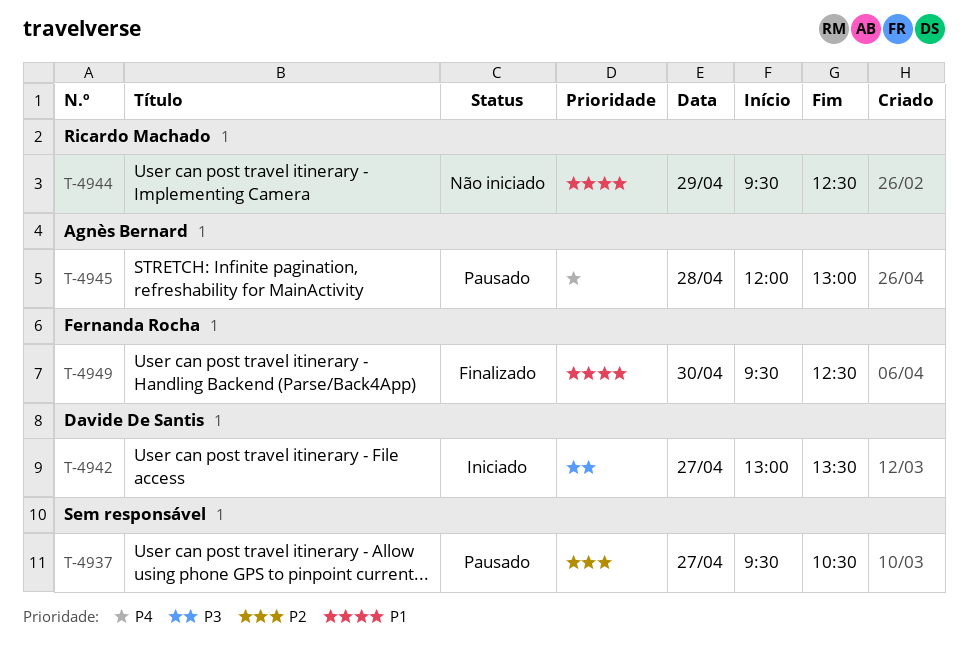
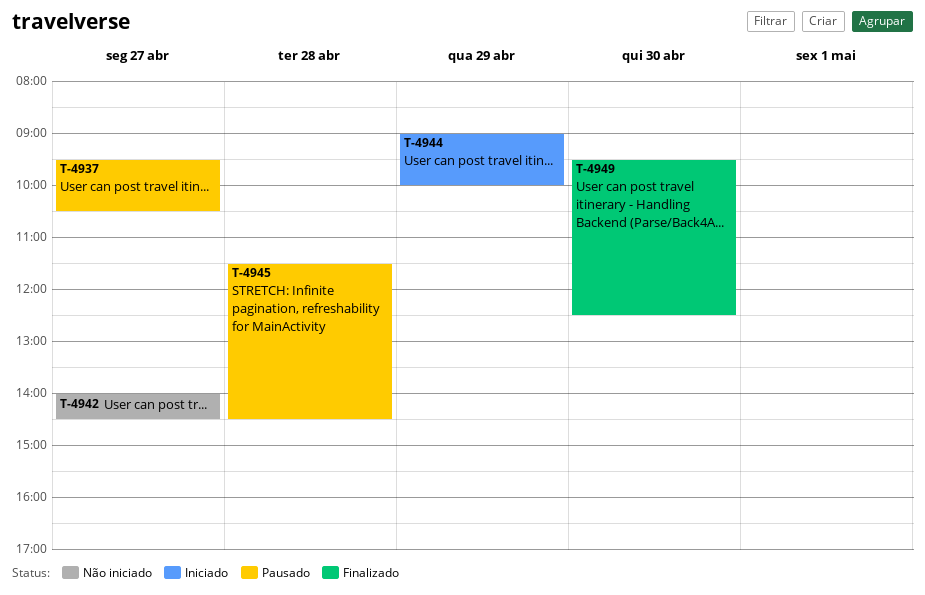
T-4942, status: Iniciado -> Não iniciado
T-4942, begins: 13:00 -> 14:00
T-4942, ends: 13:30 -> 14:30
T-4944, status: Não iniciado -> Iniciado
T-4944, begins: 09:30 -> 09:00
T-4944, ends: 12:30 -> 10:00
T-4945, begins: 12:00 -> 11:30
T-4945, ends: 13:00 -> 14:30

